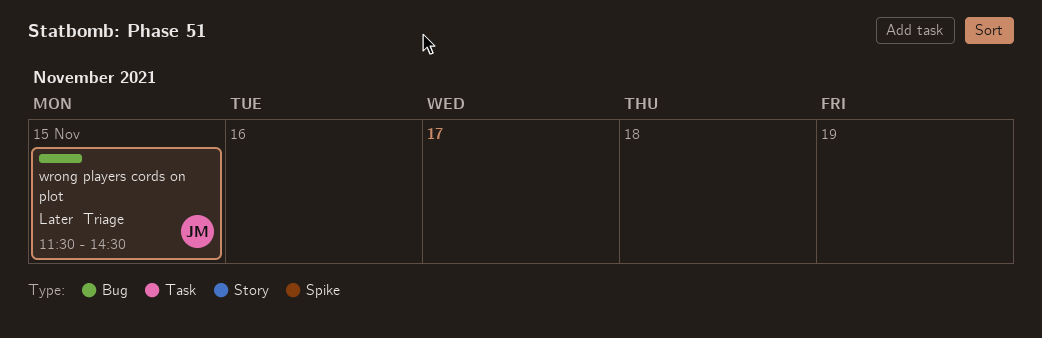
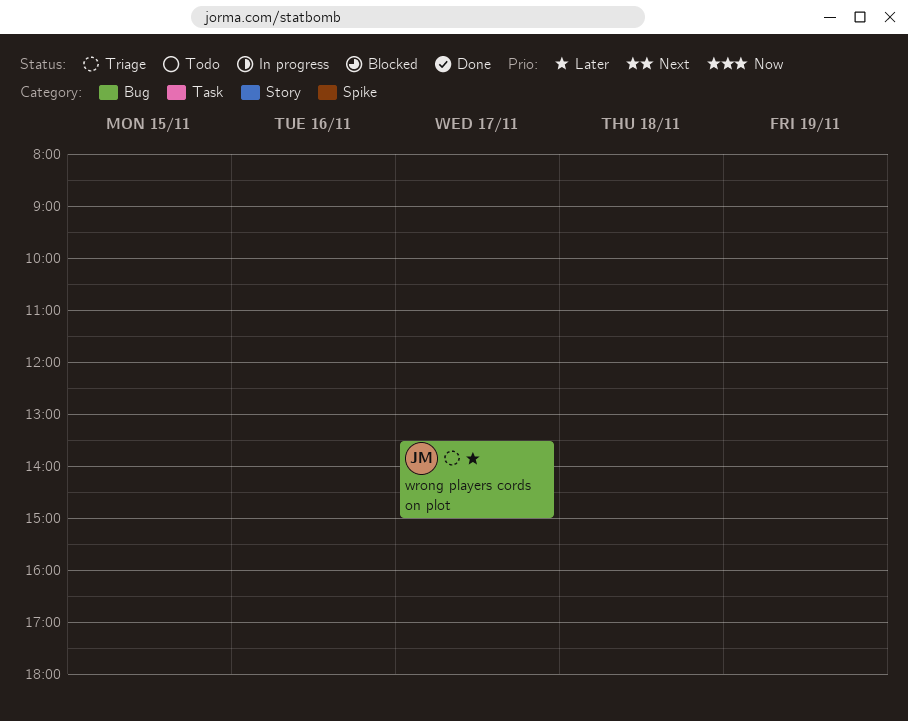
wrong players cords on plot, day: Nov 15 -> Nov 17
wrong players cords on plot, begins: 11:30 -> 13:30
wrong players cords on plot, ends: 14:30 -> 15:00

